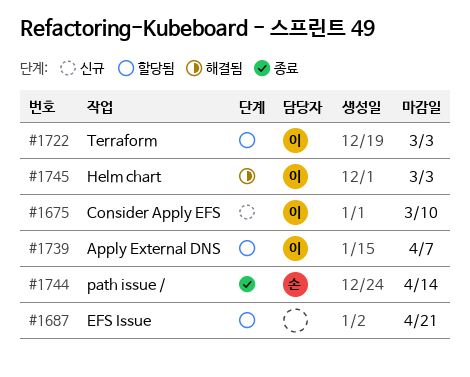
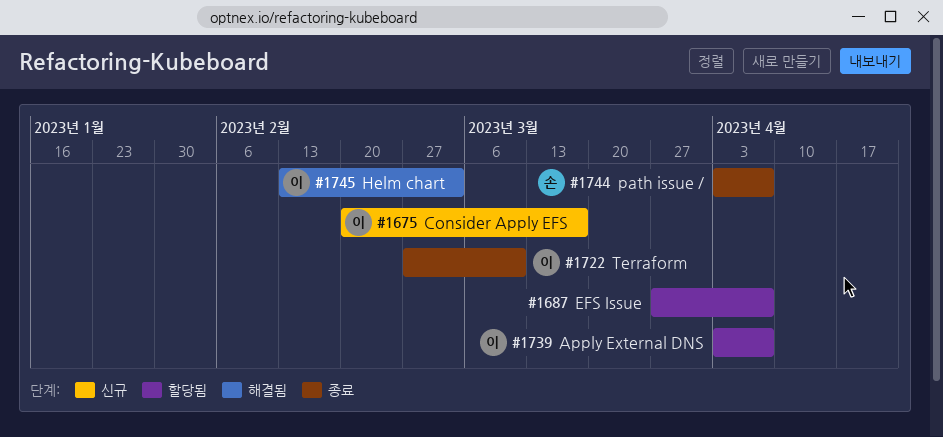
#1675, due: Mar 10 -> Mar 17
#1687, due: Apr 21 -> Apr 7
#1722, status: 할당됨 -> 종료
#1722, due: Mar 3 -> Mar 10
#1744, due: Apr 14 -> Apr 7

